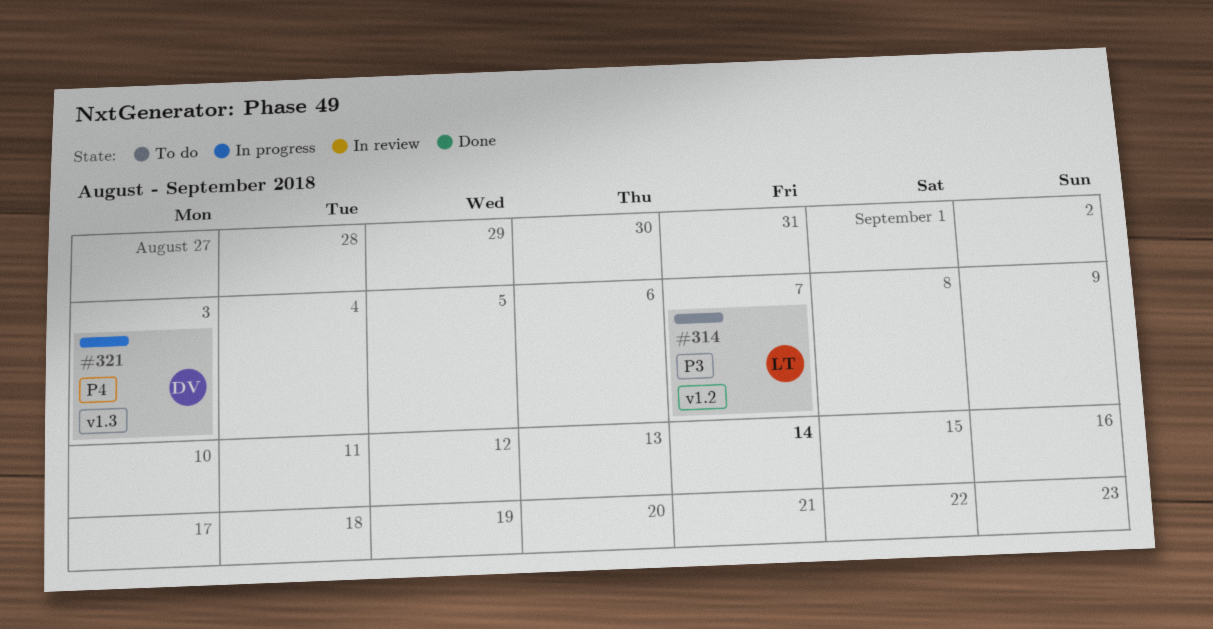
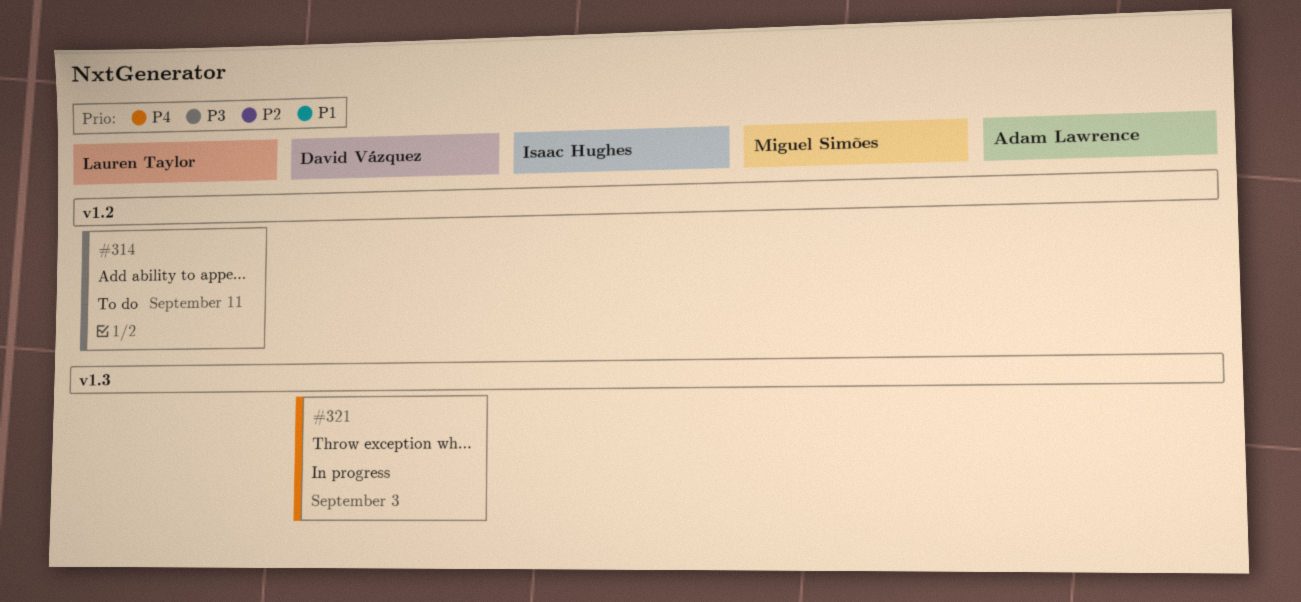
#314, due: Sep 7 -> Sep 11

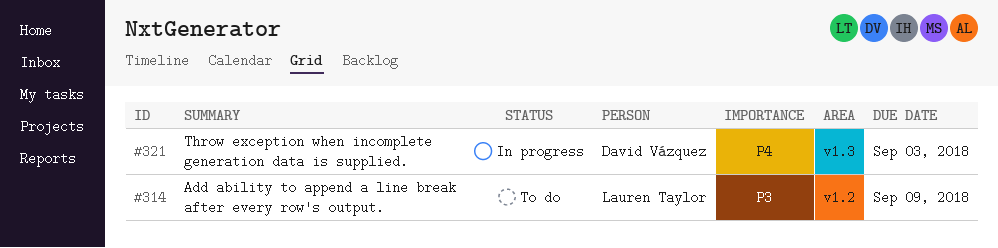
#314, due: Sep 11 -> Sep 9

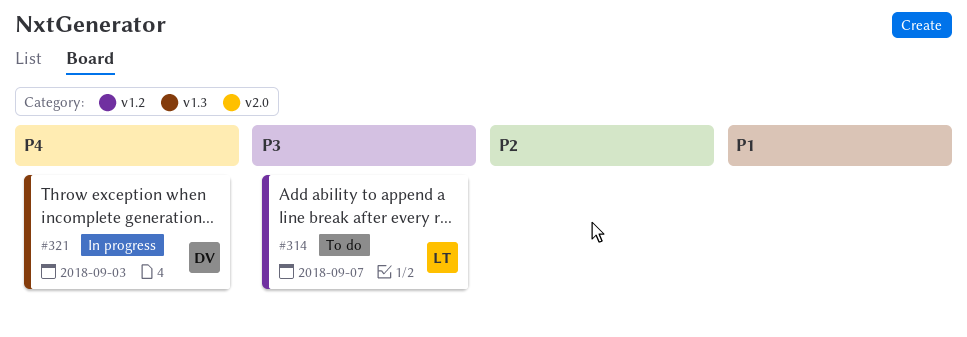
#314, due: Sep 9 -> Sep 7

